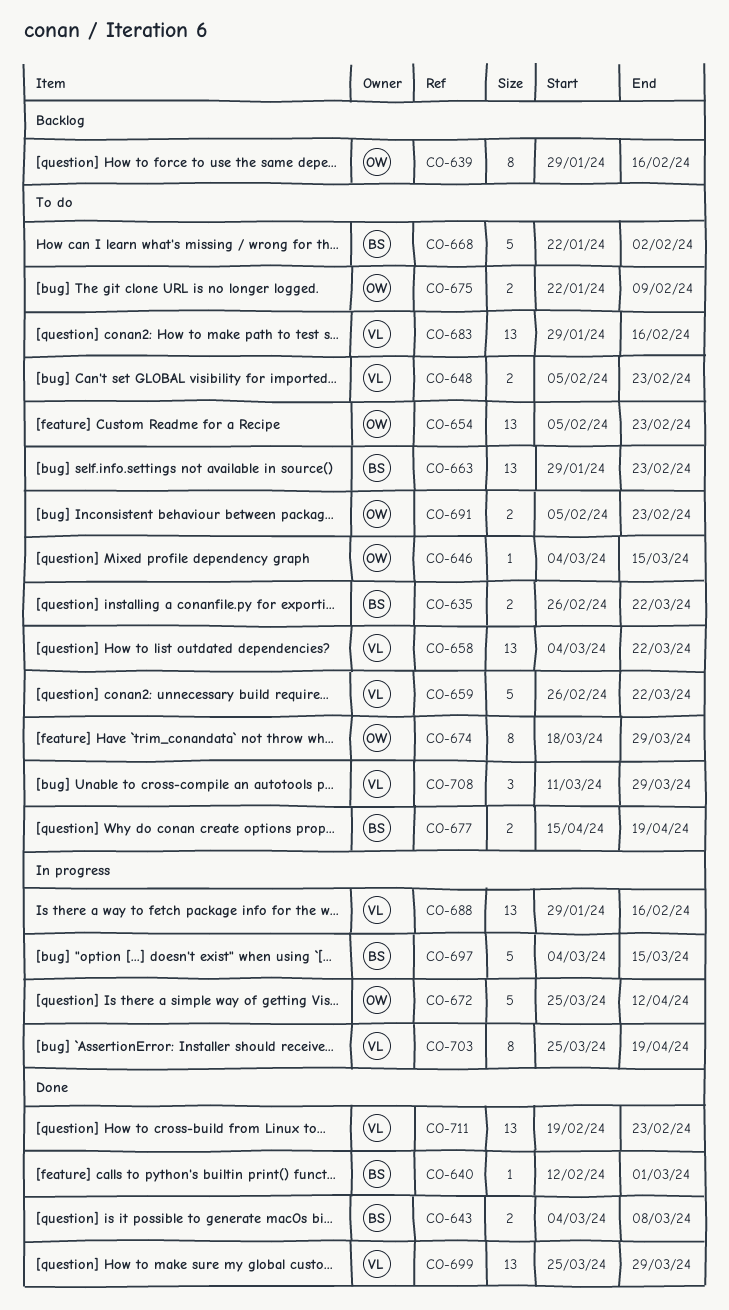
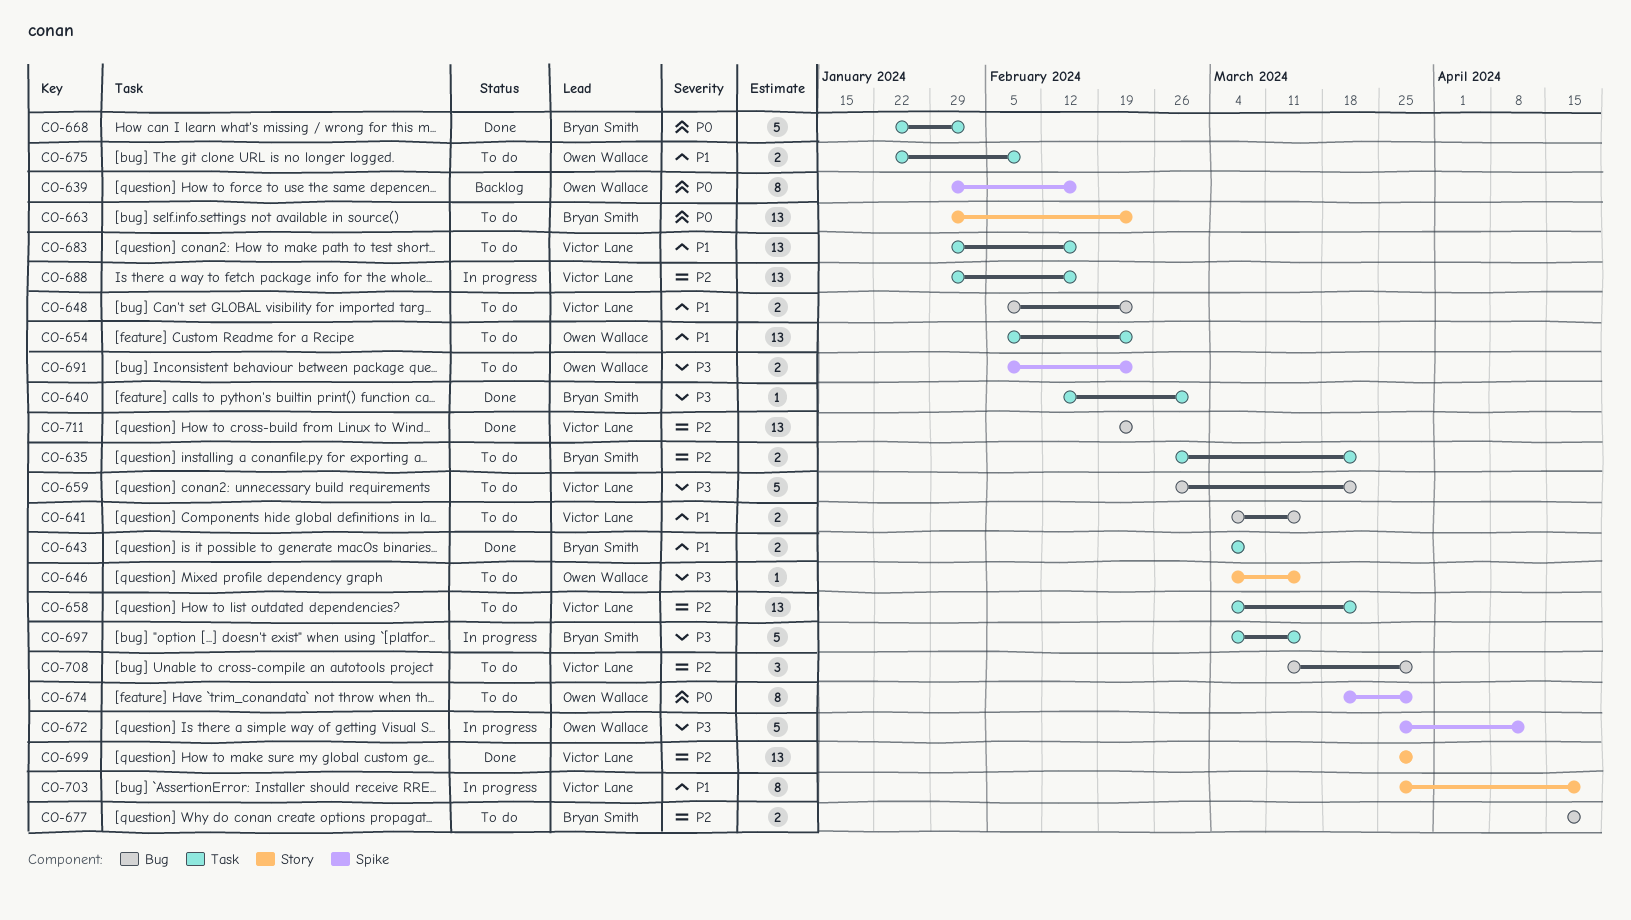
CO-641: none -> present
CO-668, status: To do -> Done

